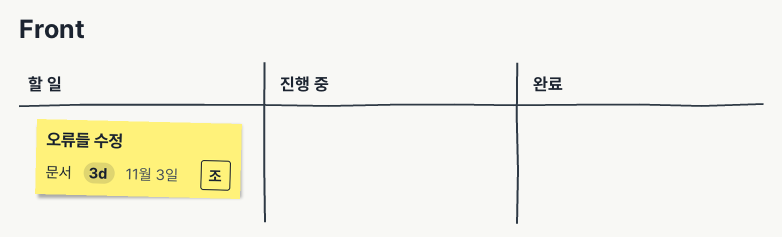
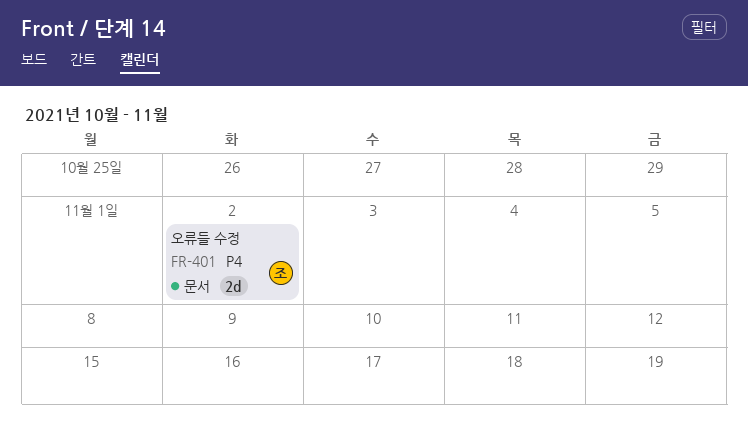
오류들 수정, estimate: 3d -> 2d
오류들 수정, due: Nov 3 -> Nov 2

